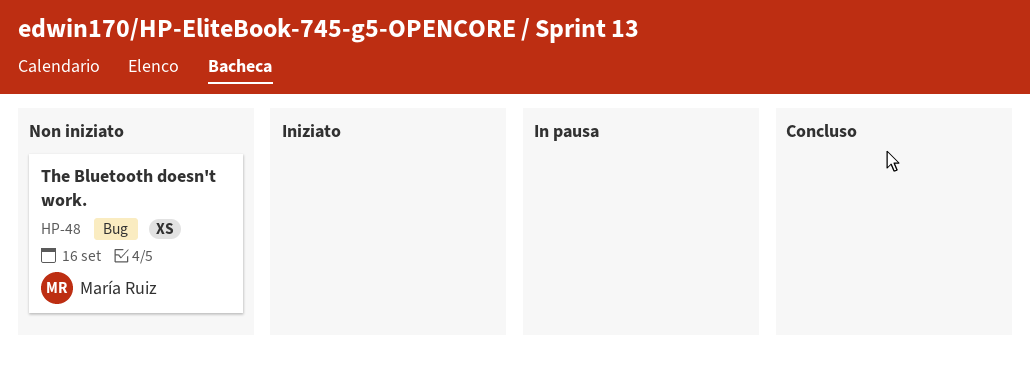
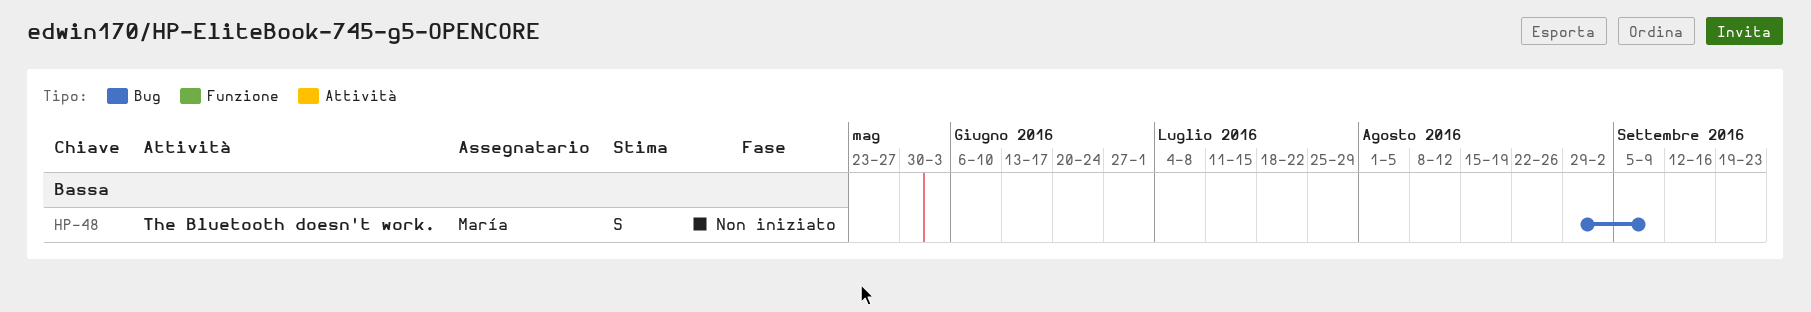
HP-48, estimate: XS -> S
HP-48, due: Sep 16 -> Sep 9

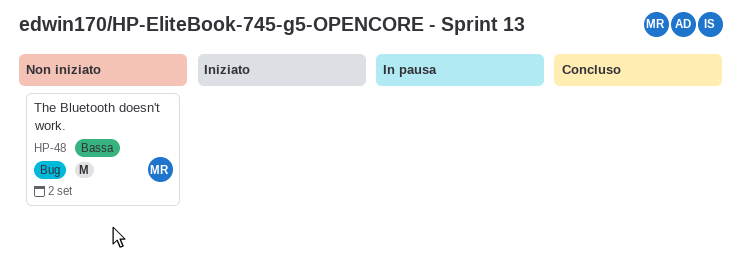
HP-48, estimate: S -> M
HP-48, due: Sep 9 -> Sep 2

